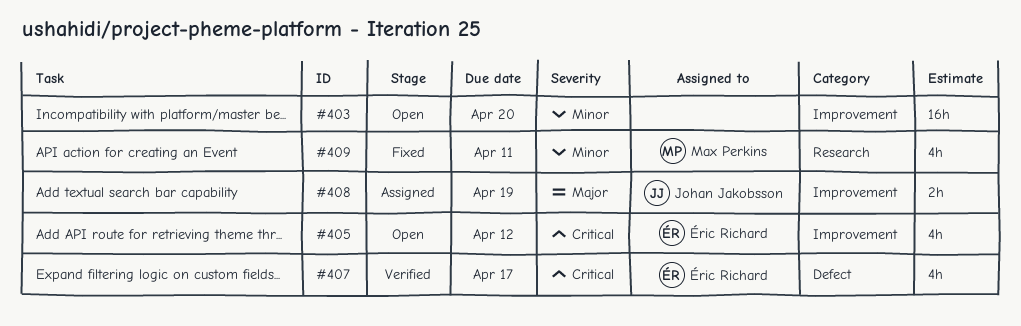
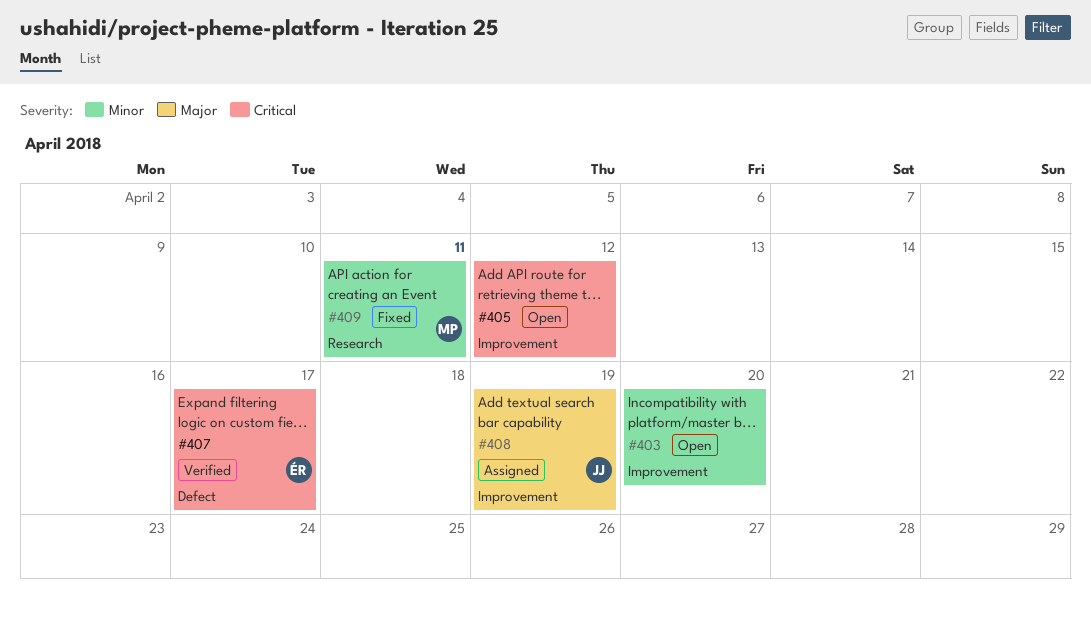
#405, owner: Éric Richard -> none

